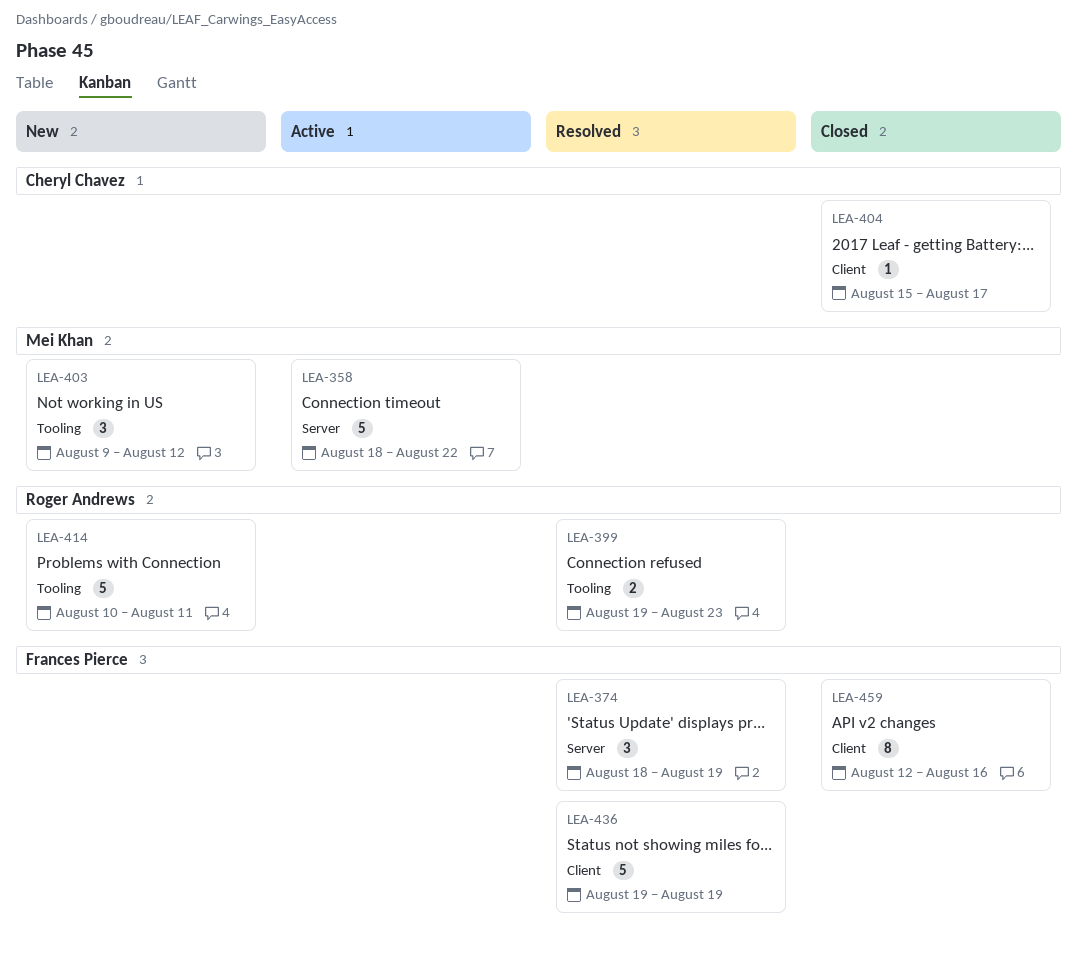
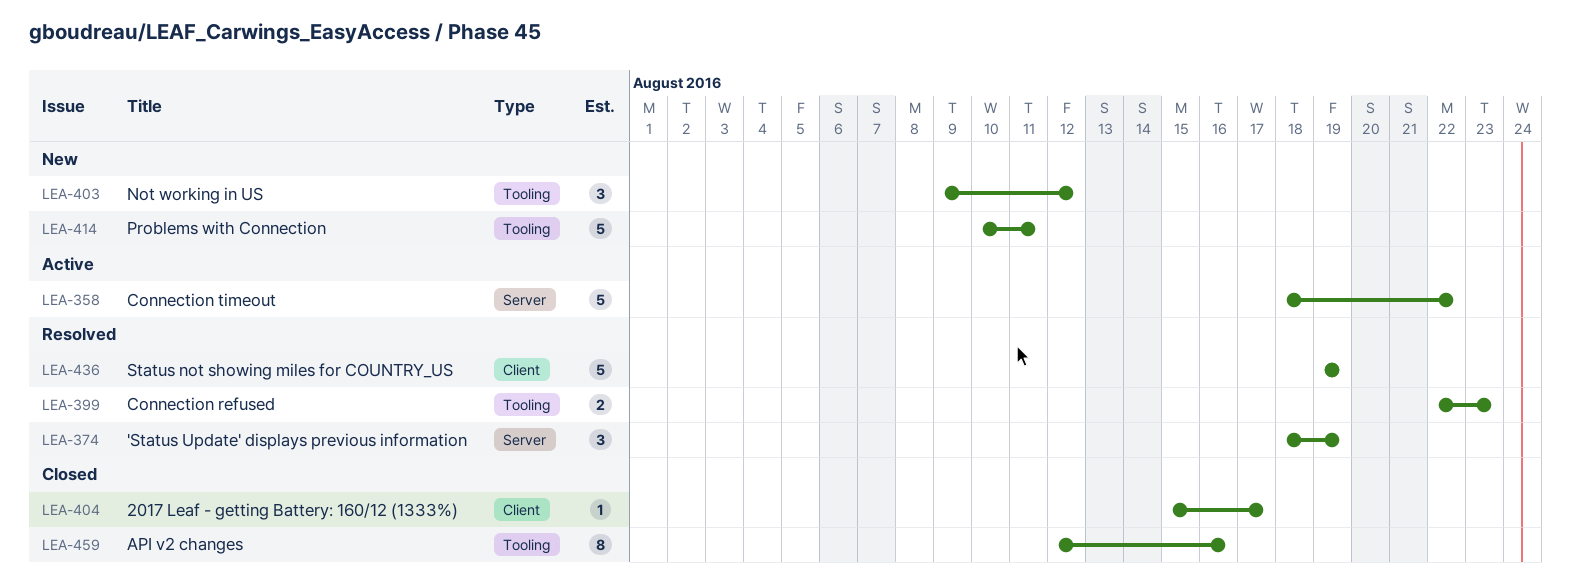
LEA-399, start: Aug 19 -> Aug 22
LEA-459, label: Client -> Tooling

